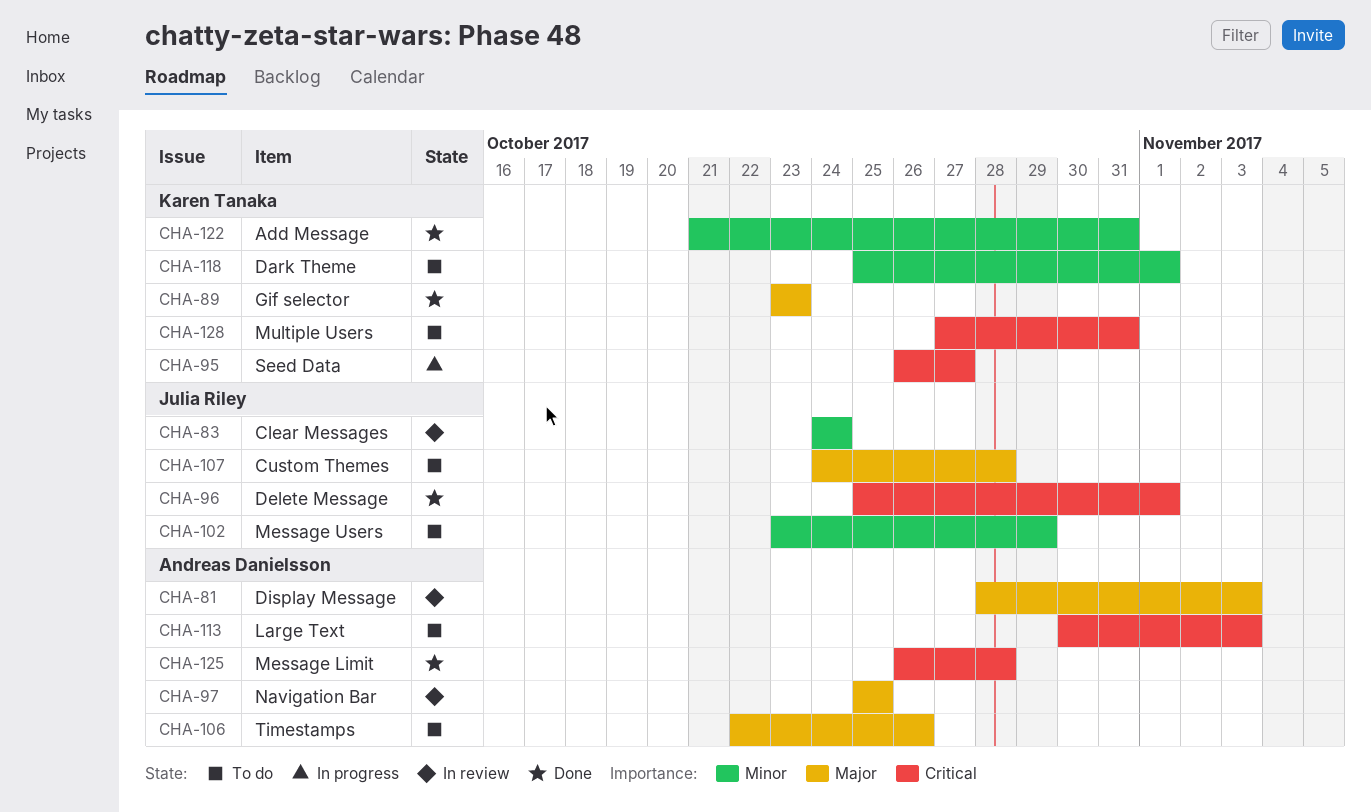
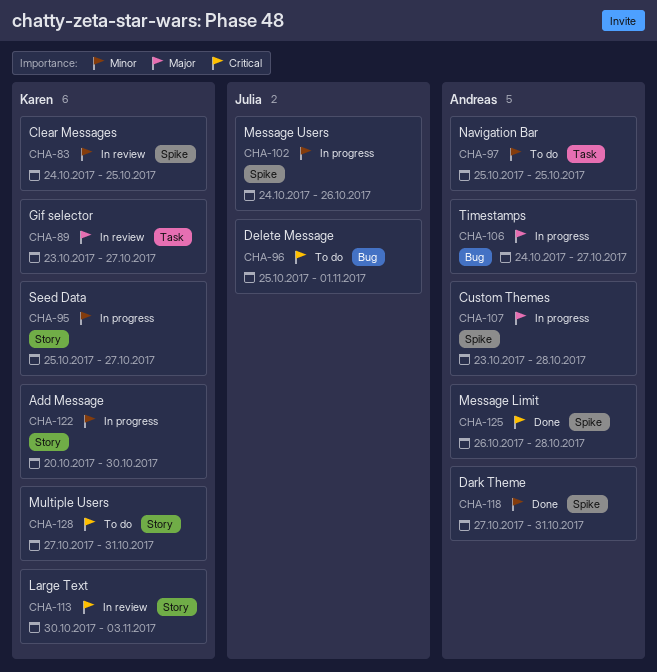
CHA-81: present -> none
CHA-83, owner: Julia Riley -> Karen Tanaka
CHA-83, due: Oct 24 -> Oct 25
CHA-89, status: Done -> In review
CHA-89, due: Oct 23 -> Oct 27
CHA-95, priority: Critical -> Minor
CHA-95, start: Oct 26 -> Oct 25
CHA-96, status: Done -> To do
CHA-97, status: In review -> To do
CHA-97, priority: Major -> Minor
CHA-102, status: To do -> In progress
CHA-102, start: Oct 23 -> Oct 24
CHA-102, due: Oct 29 -> Oct 26
CHA-106, status: To do -> In progress
CHA-106, start: Oct 22 -> Oct 24
CHA-106, due: Oct 26 -> Oct 27
CHA-107, status: To do -> In progress
CHA-107, owner: Julia Riley -> Andreas Danielsson
CHA-107, start: Oct 24 -> Oct 23
CHA-113, status: To do -> In review
CHA-113, owner: Andreas Danielsson -> Karen Tanaka
CHA-118, status: To do -> Done
CHA-118, owner: Karen Tanaka -> Andreas Danielsson
CHA-118, start: Oct 25 -> Oct 27
CHA-118, due: Nov 1 -> Oct 31
CHA-122, status: Done -> In progress
CHA-122, start: Oct 21 -> Oct 20
CHA-122, due: Oct 31 -> Oct 30

